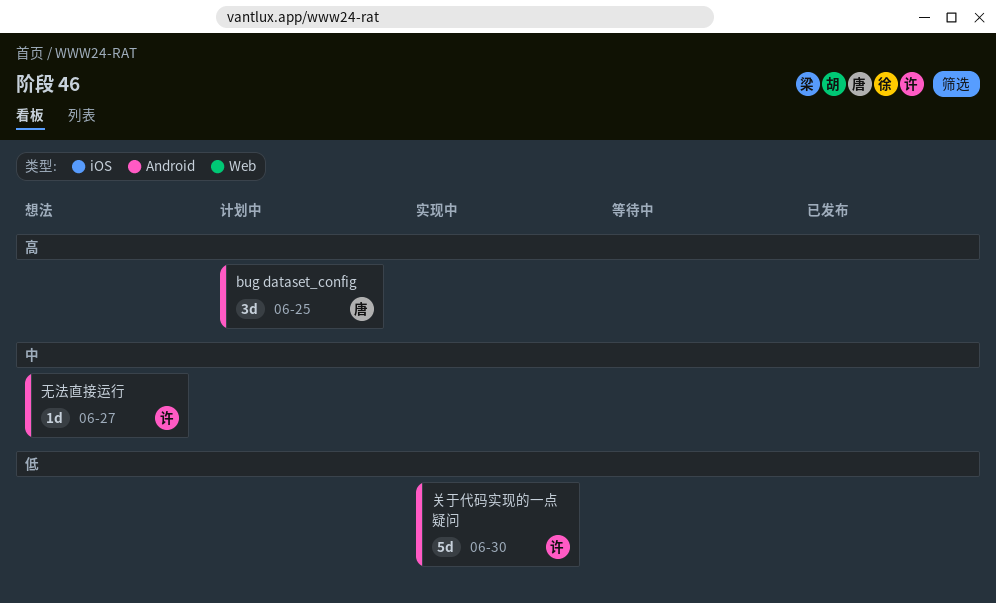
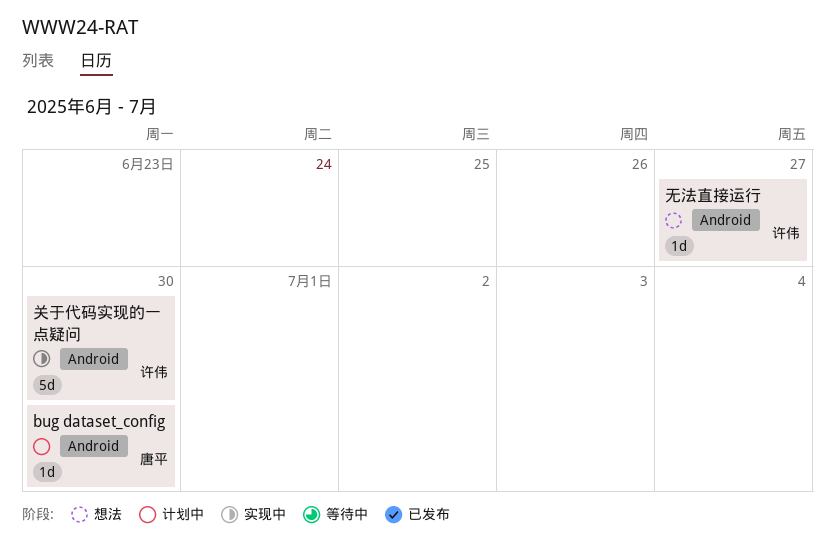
bug dataset_config, estimate: 3d -> 1d
bug dataset_config, due: Jun 25 -> Jun 30

